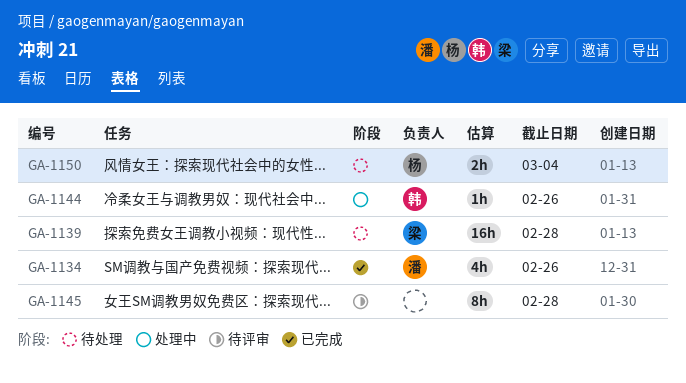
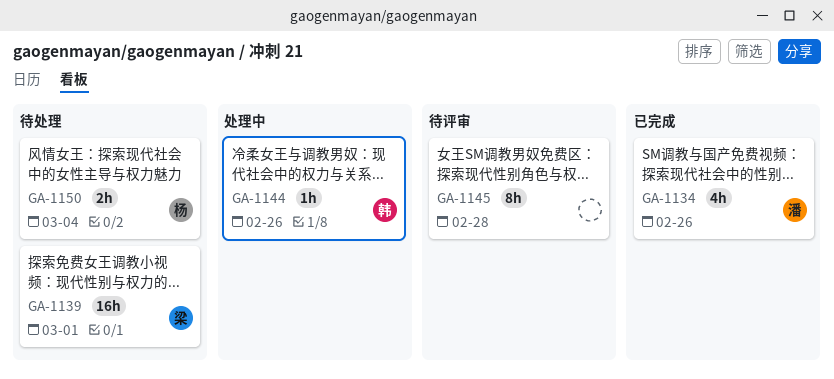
GA-1139, due: Feb 28 -> Mar 1

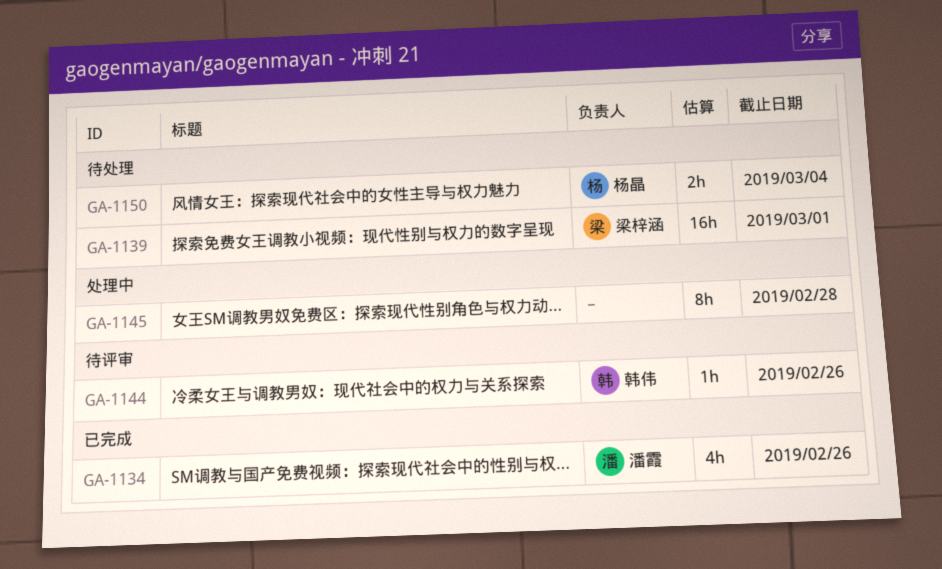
GA-1144, status: 处理中 -> 待评审
GA-1145, status: 待评审 -> 处理中

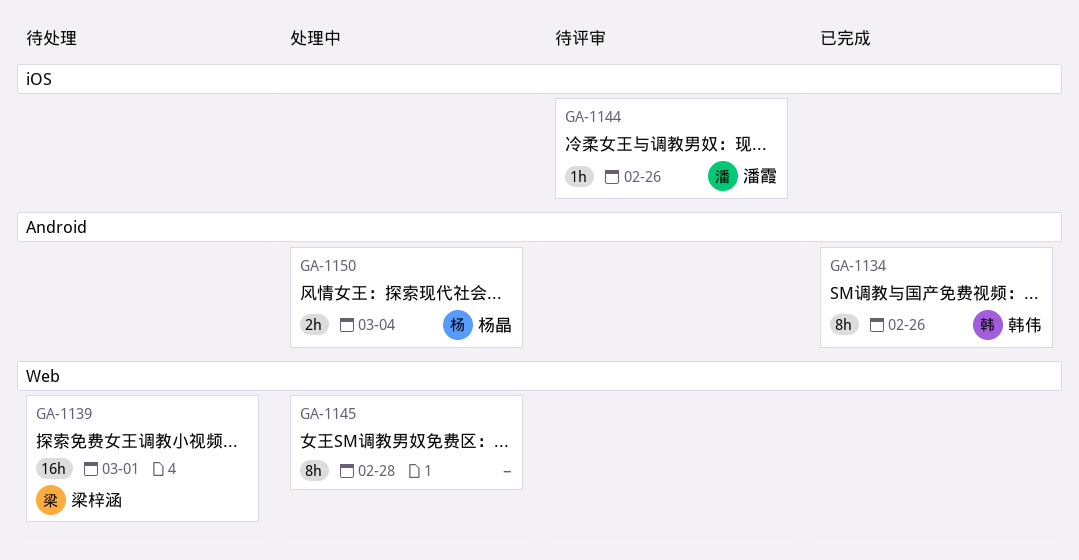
GA-1134, owner: 潘霞 -> 韩伟
GA-1134, estimate: 4h -> 8h
GA-1144, owner: 韩伟 -> 潘霞
GA-1150, status: 待处理 -> 处理中

